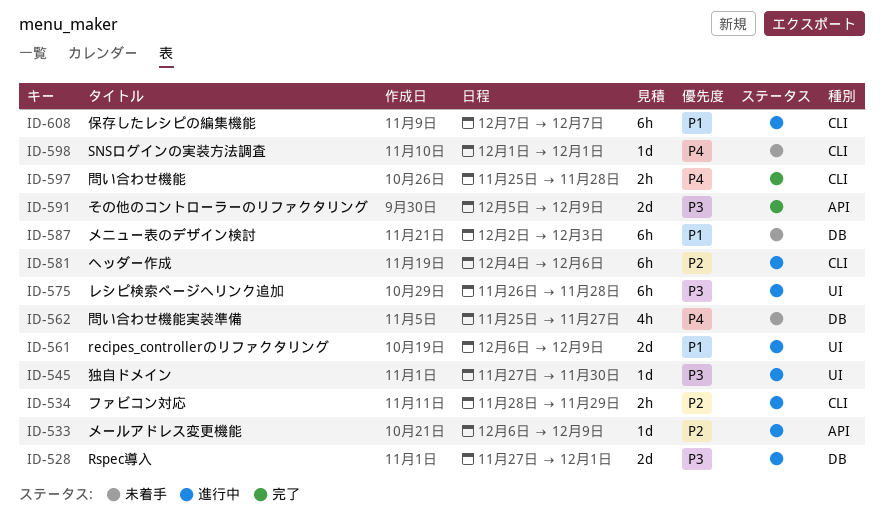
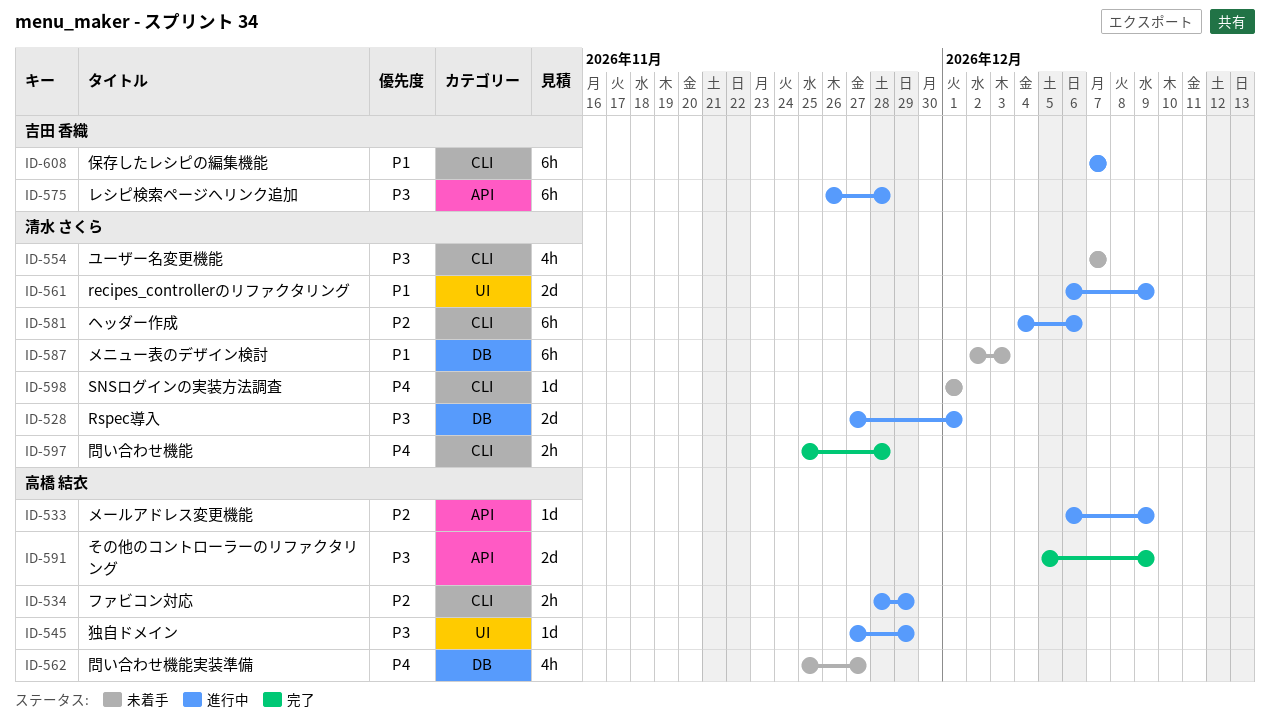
ID-545, due: Nov 30 -> Nov 29
ID-554: none -> present
ID-575, label: UI -> API

